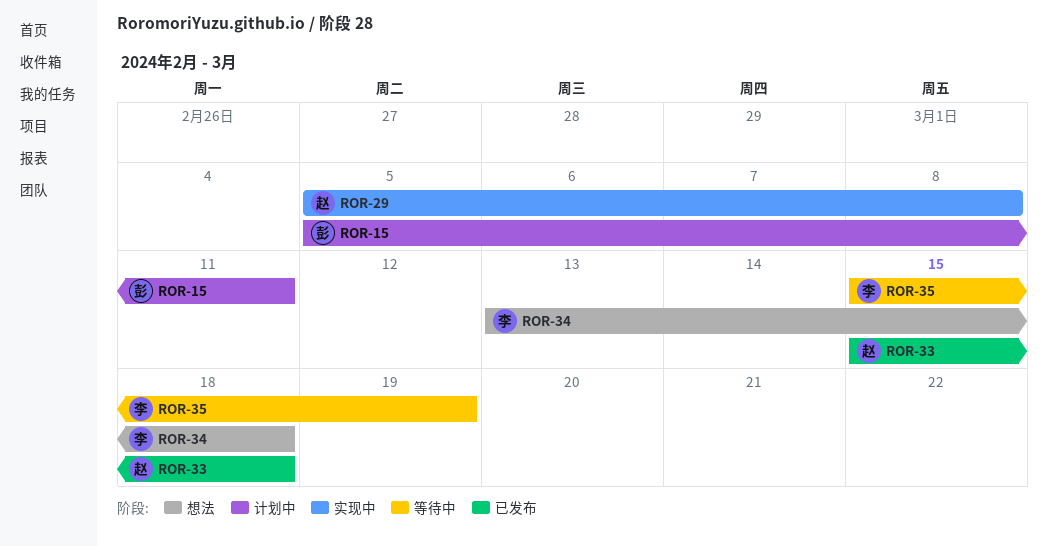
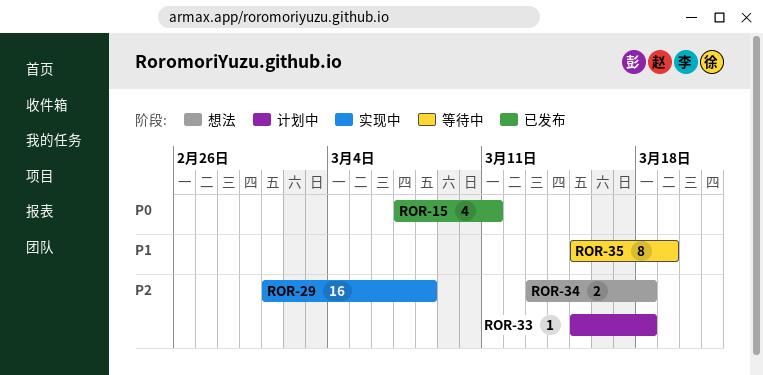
ROR-15, status: 计划中 -> 已发布
ROR-15, start: Mar 5 -> Mar 7
ROR-29, start: Mar 5 -> Mar 1
ROR-33, status: 已发布 -> 计划中

